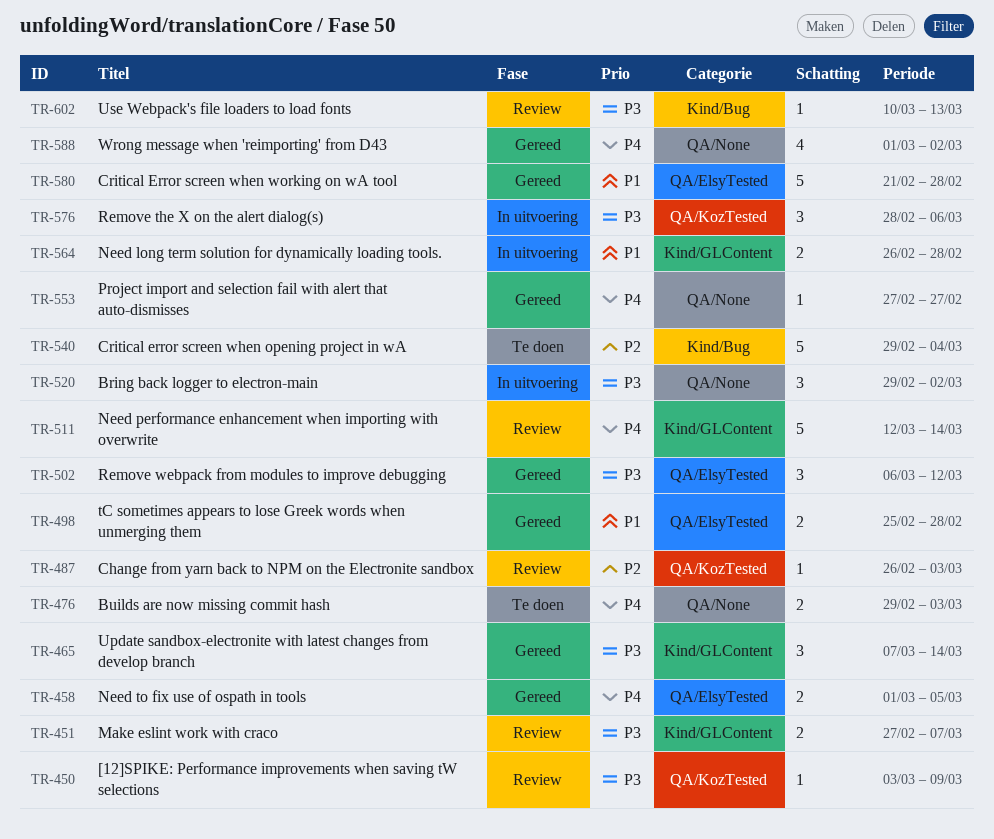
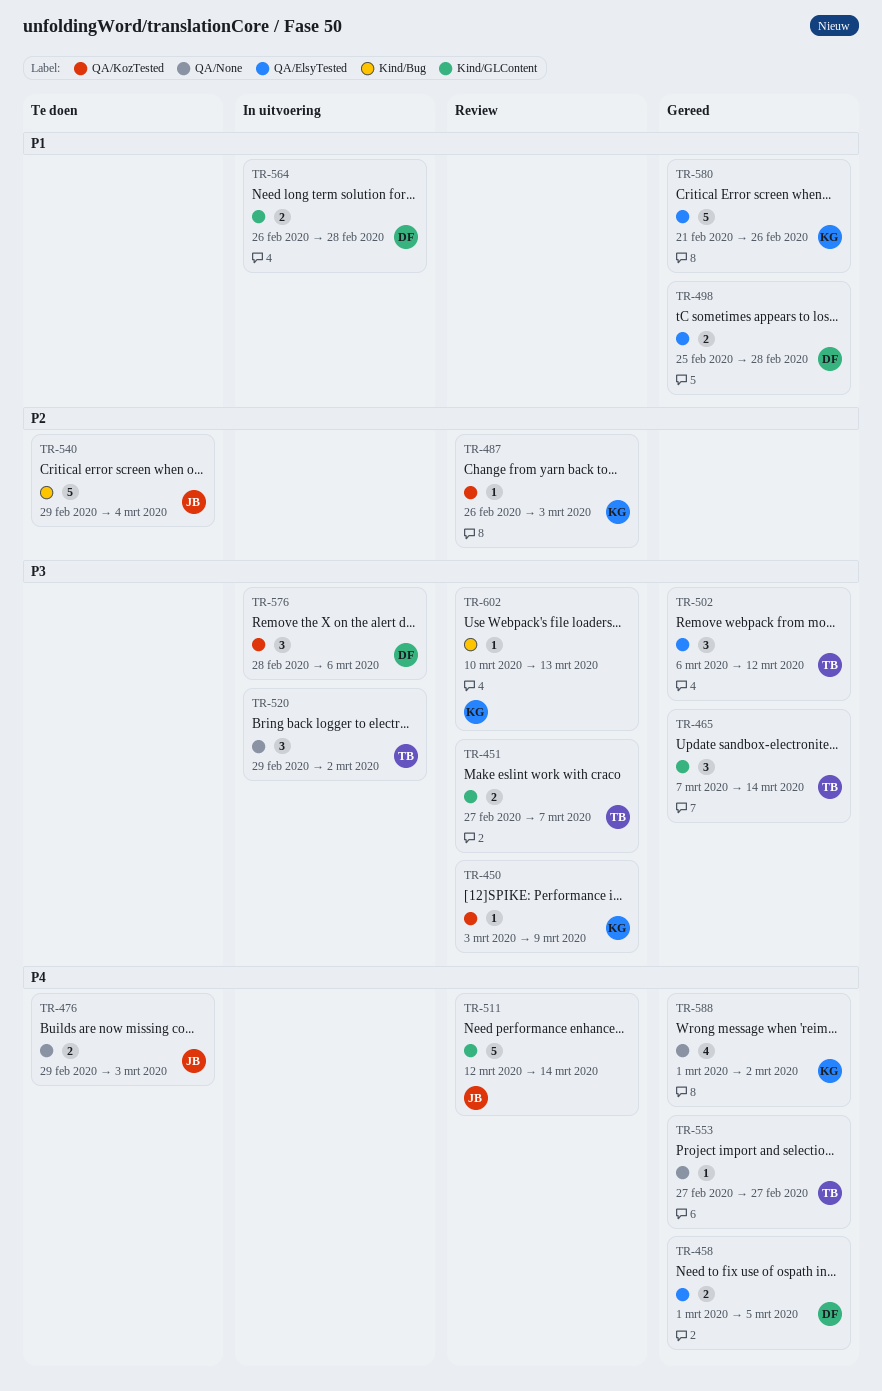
TR-580, due: Feb 28 -> Feb 26

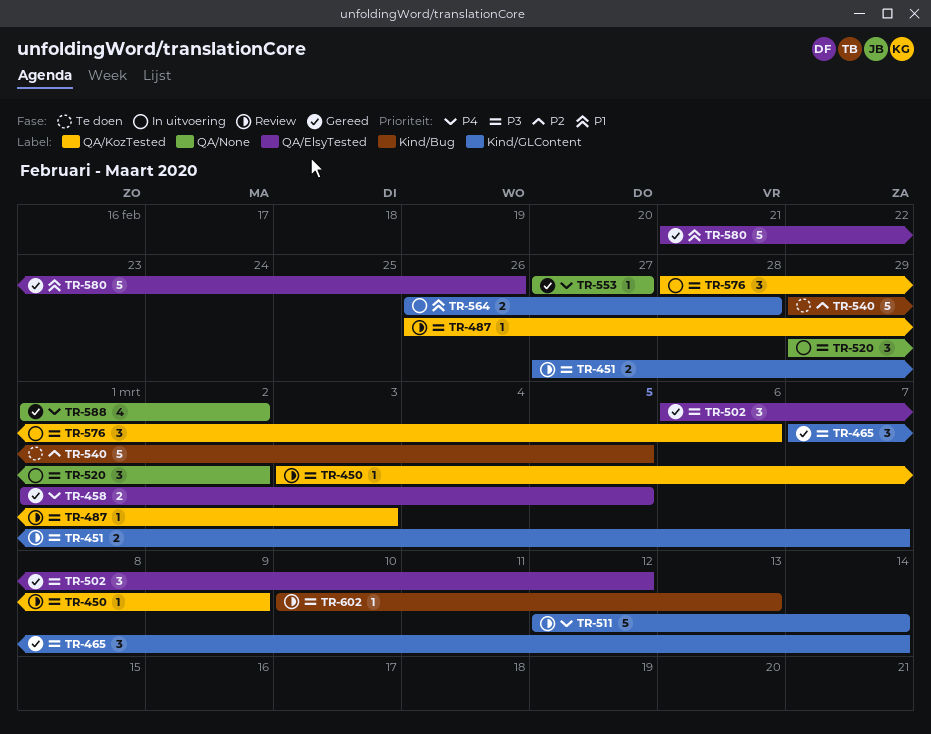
TR-476: present -> none
TR-487, priority: P2 -> P3
TR-498: present -> none
TR-540, due: Mar 4 -> Mar 5

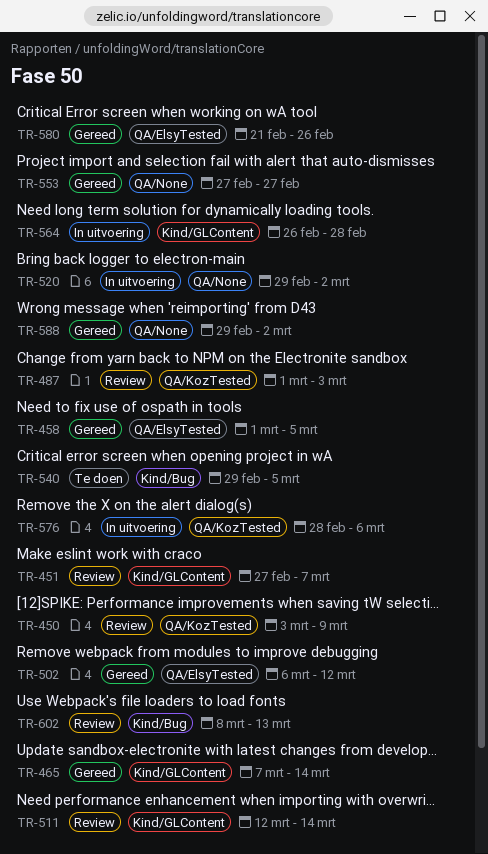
TR-487, start: Feb 26 -> Mar 1
TR-588, start: Mar 1 -> Feb 29
TR-602, start: Mar 10 -> Mar 8

